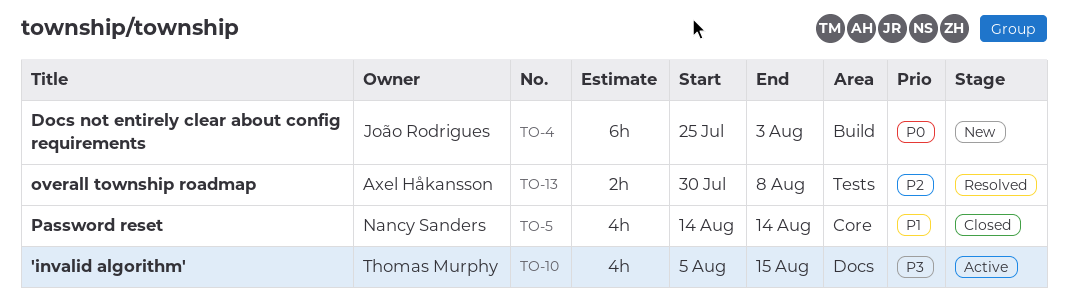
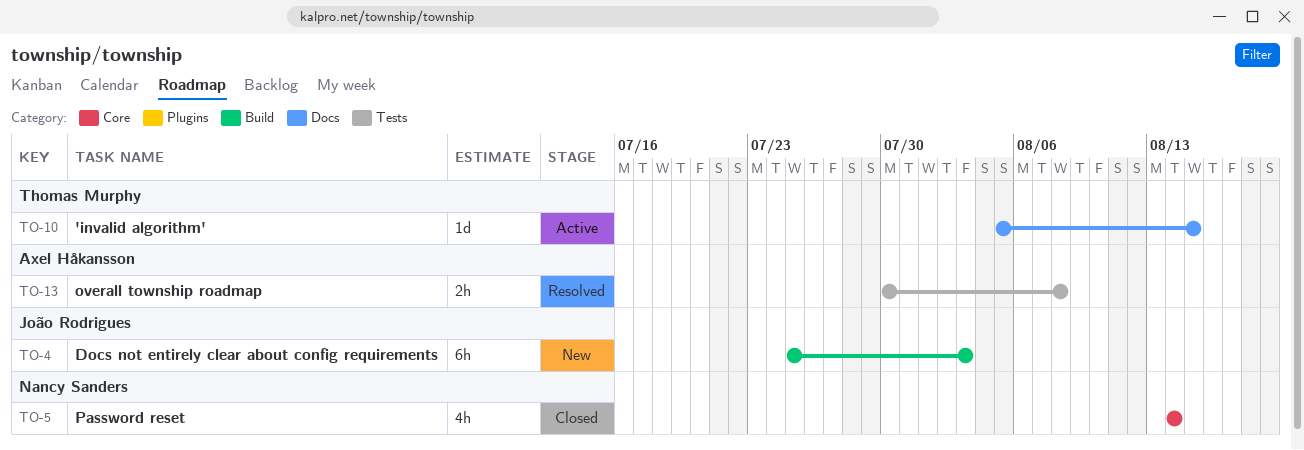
TO-10, estimate: 4h -> 1d

